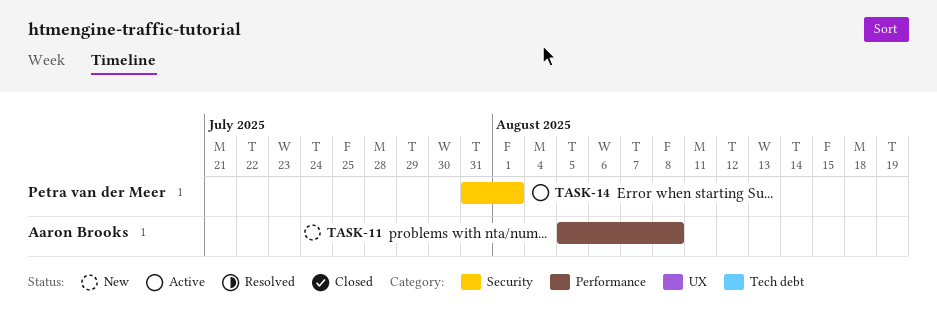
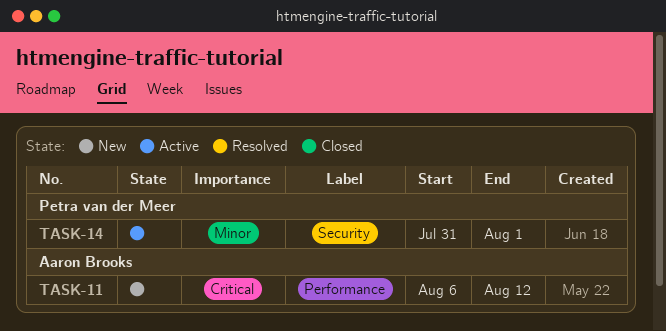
TASK-11, start: Aug 5 -> Aug 6
TASK-11, due: Aug 8 -> Aug 12

